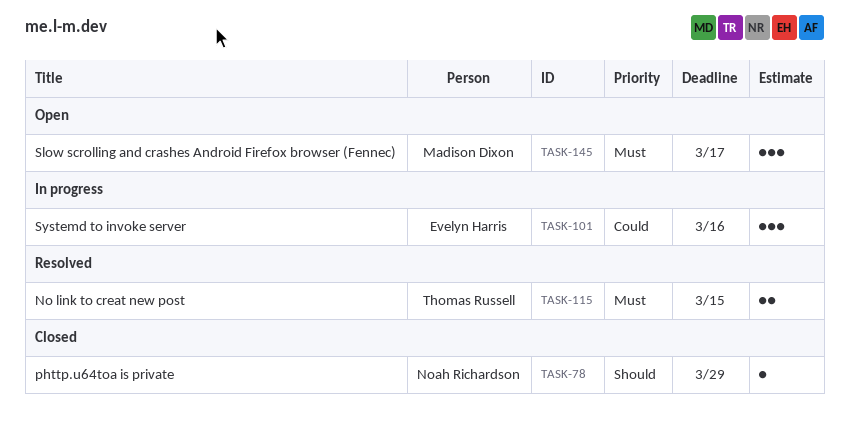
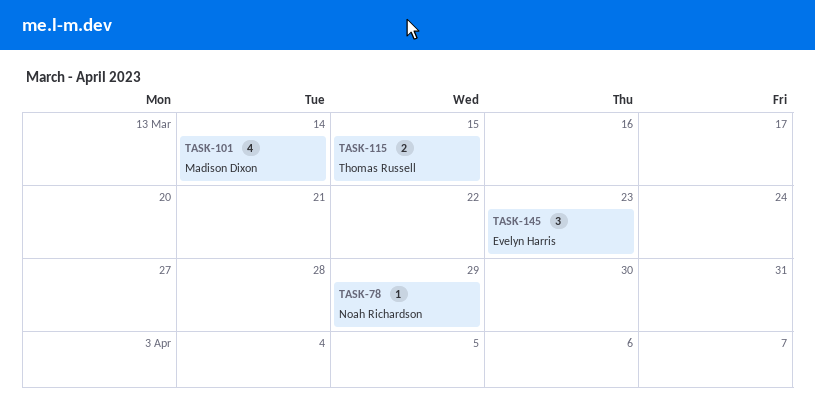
TASK-101, owner: Evelyn Harris -> Madison Dixon
TASK-101, estimate: 3 -> 4
TASK-101, due: Mar 16 -> Mar 14
TASK-145, owner: Madison Dixon -> Evelyn Harris
TASK-145, due: Mar 17 -> Mar 23

